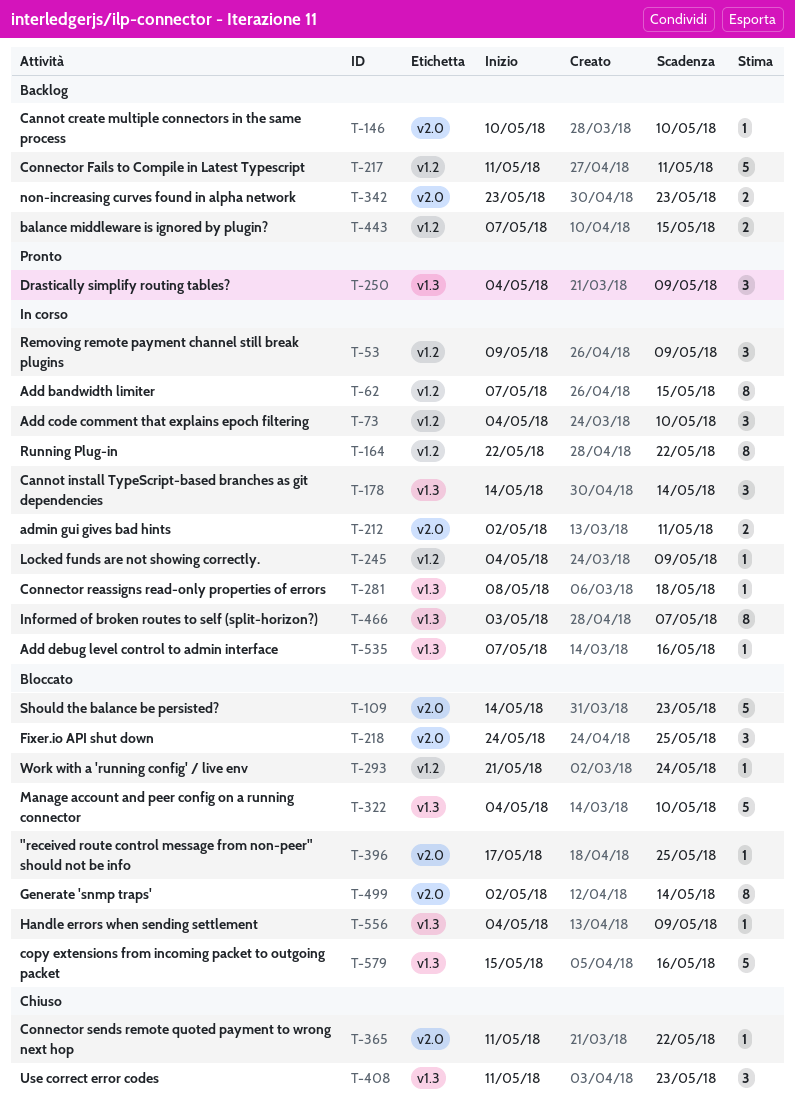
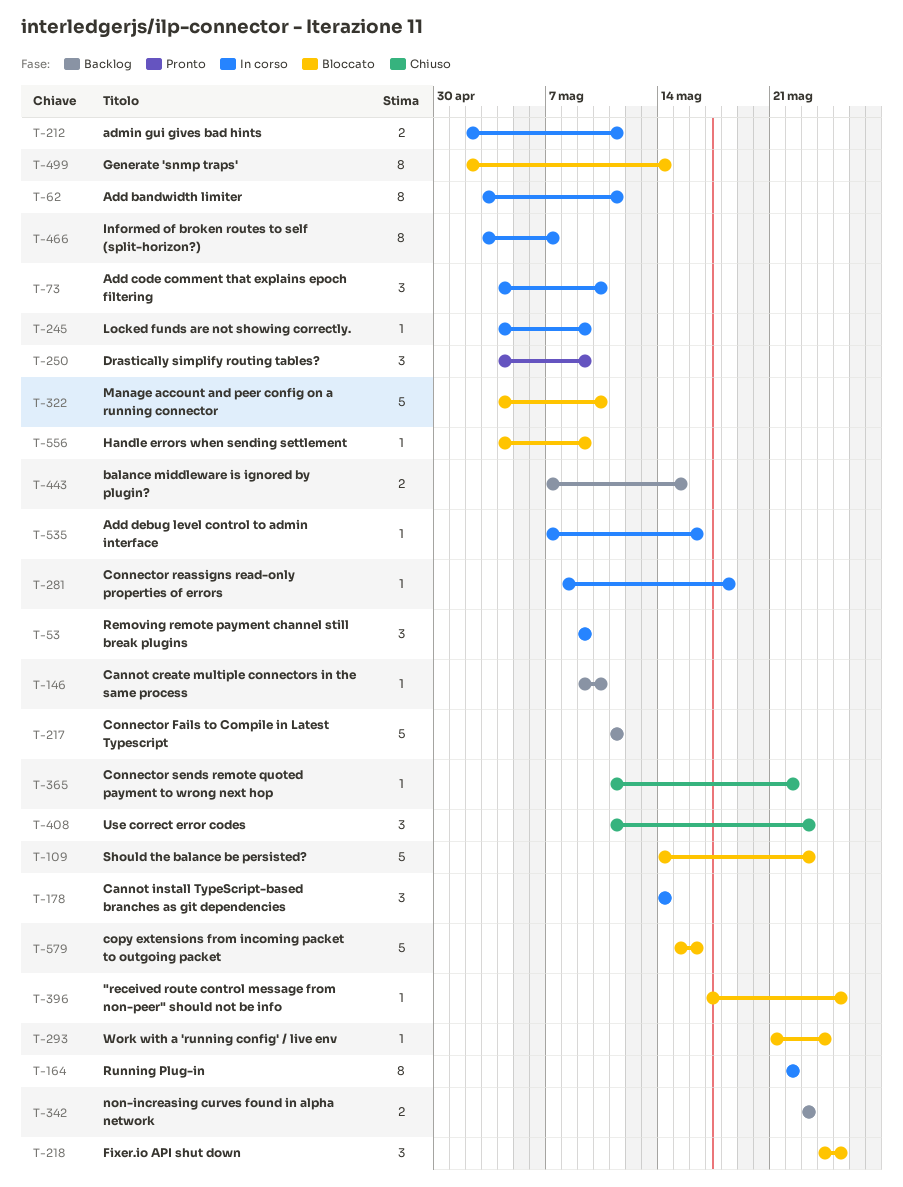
T-62, start: May 7 -> May 3
T-62, due: May 15 -> May 11
T-146, start: May 10 -> May 9

